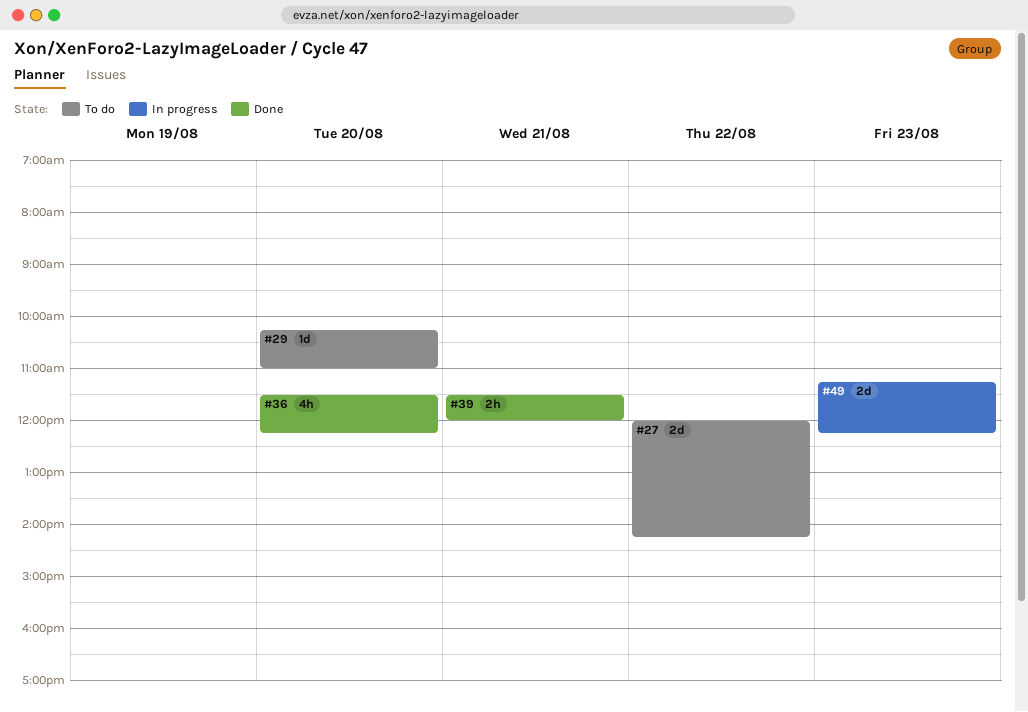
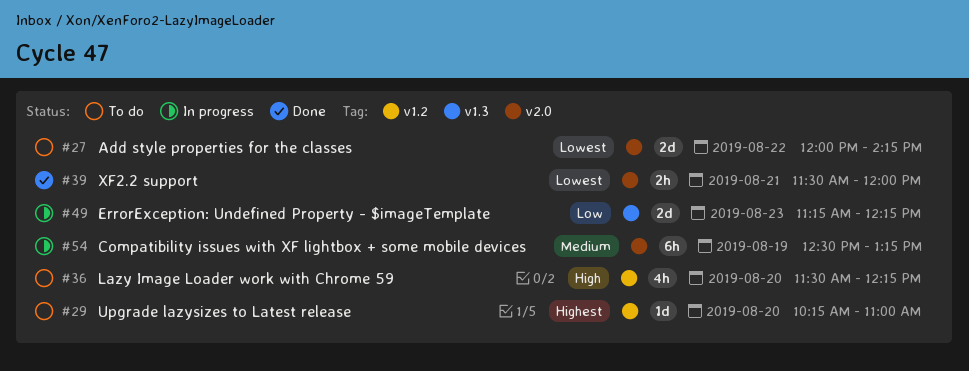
#36, status: Done -> To do
#54: none -> present

